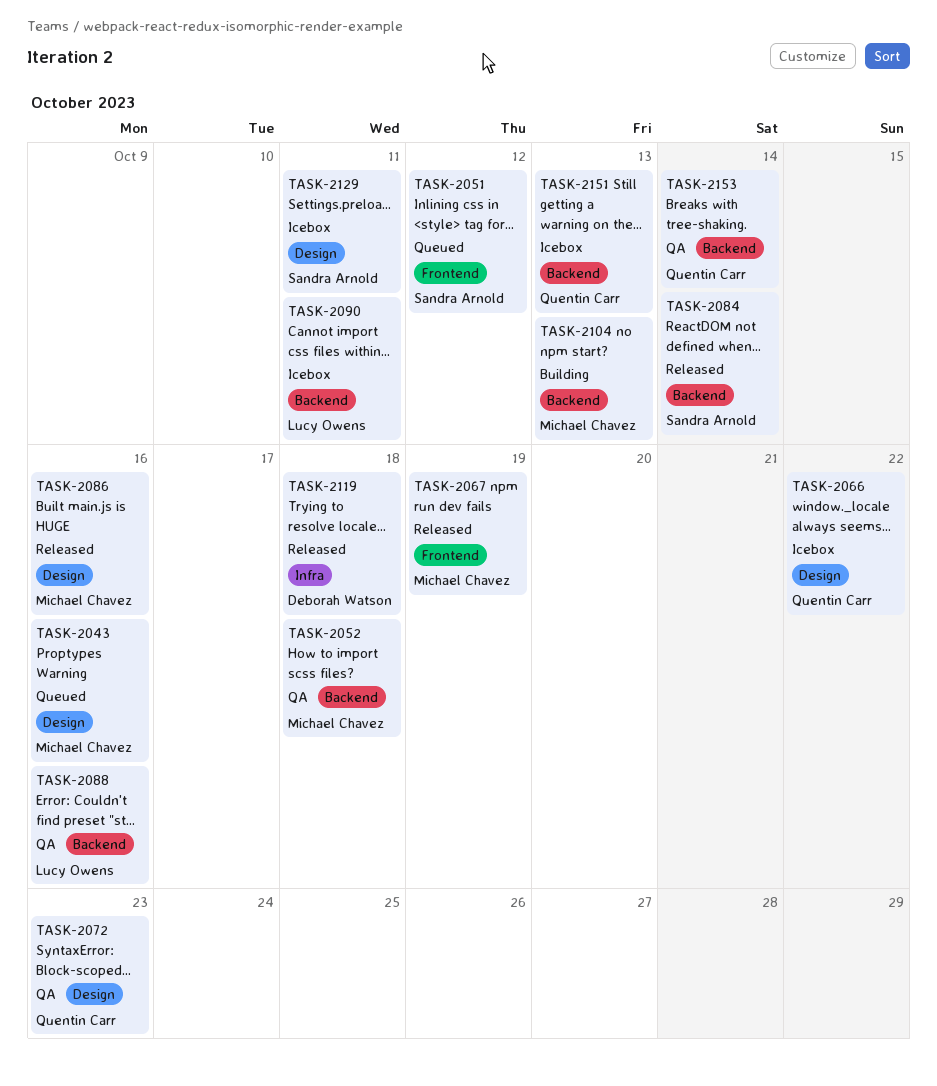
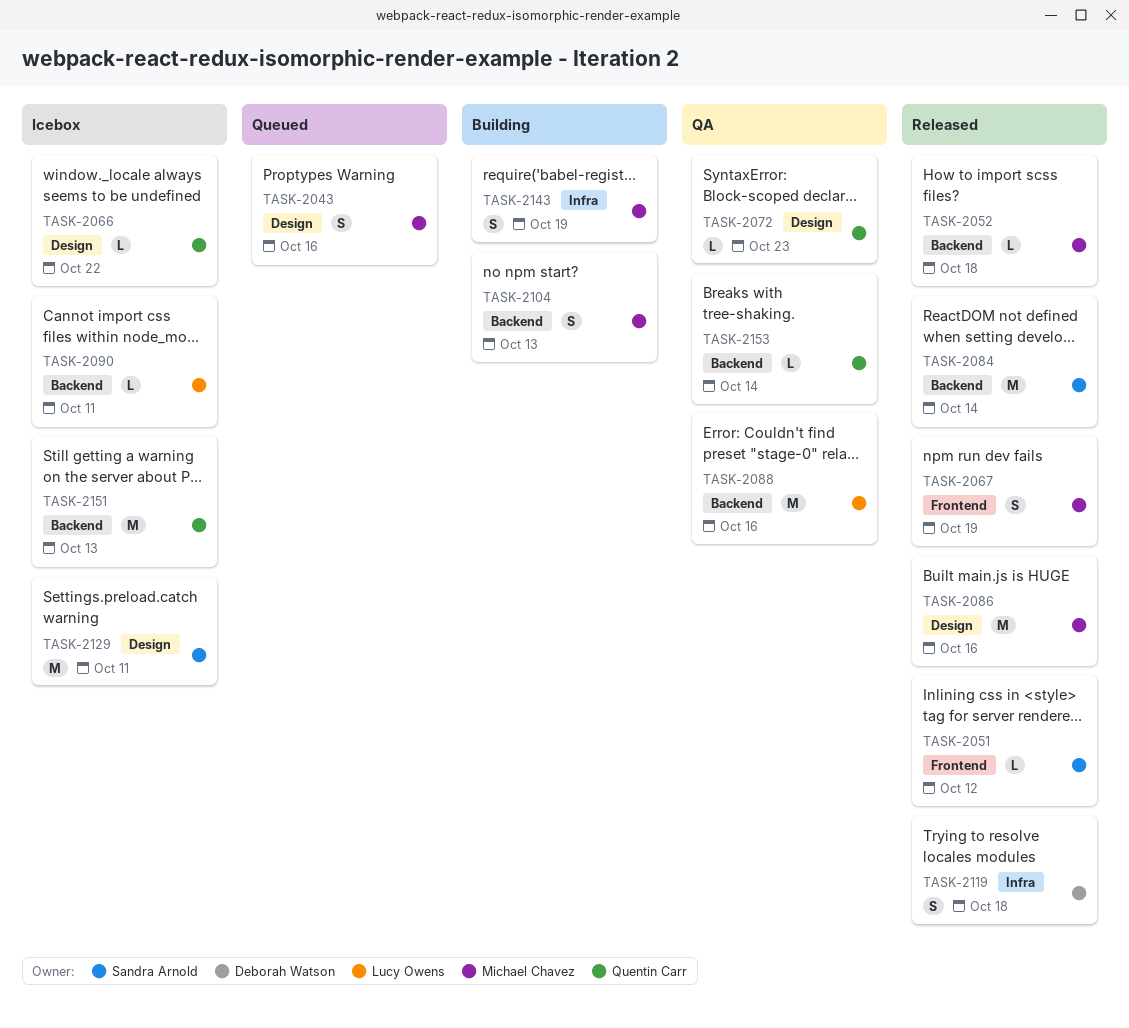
TASK-2051, status: Queued -> Released
TASK-2052, status: QA -> Released
TASK-2143: none -> present

